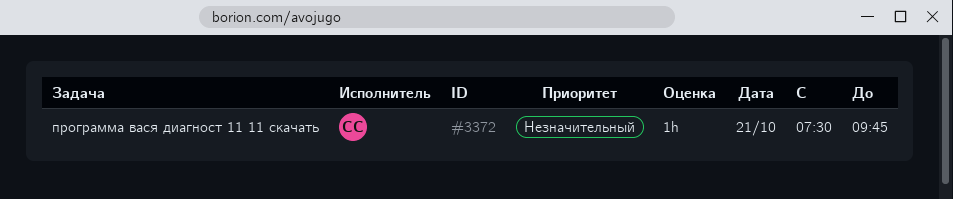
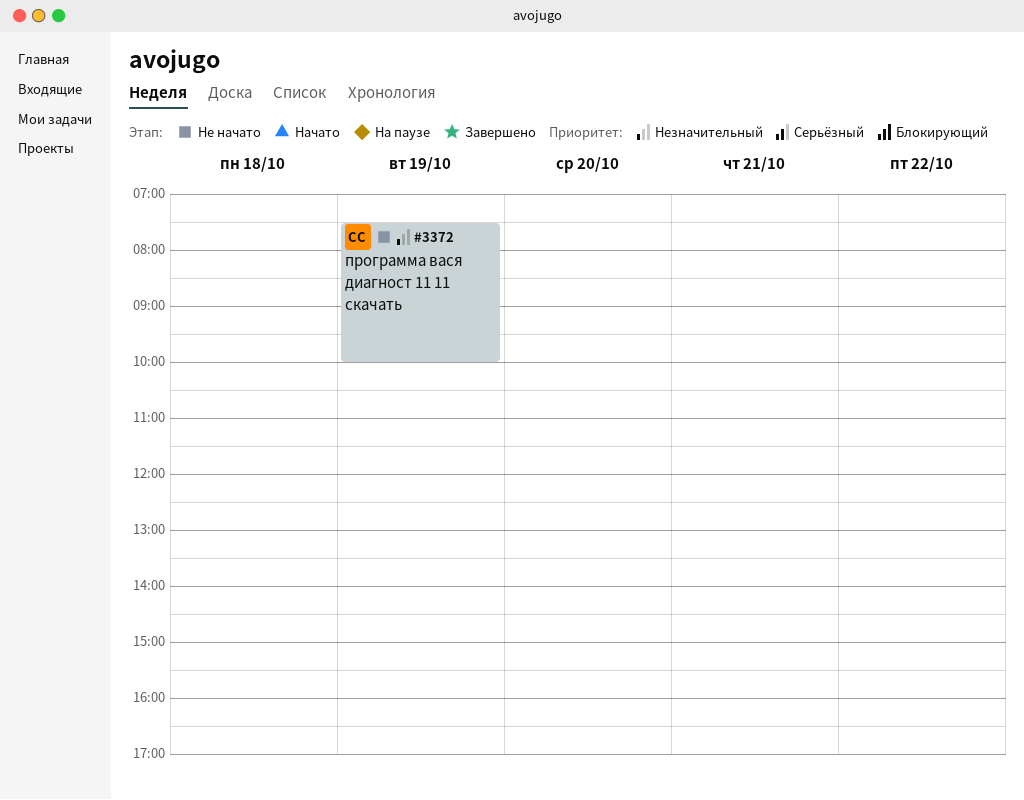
#3372, day: Oct 21 -> Oct 19
#3372, ends: 09:45 -> 10:00

